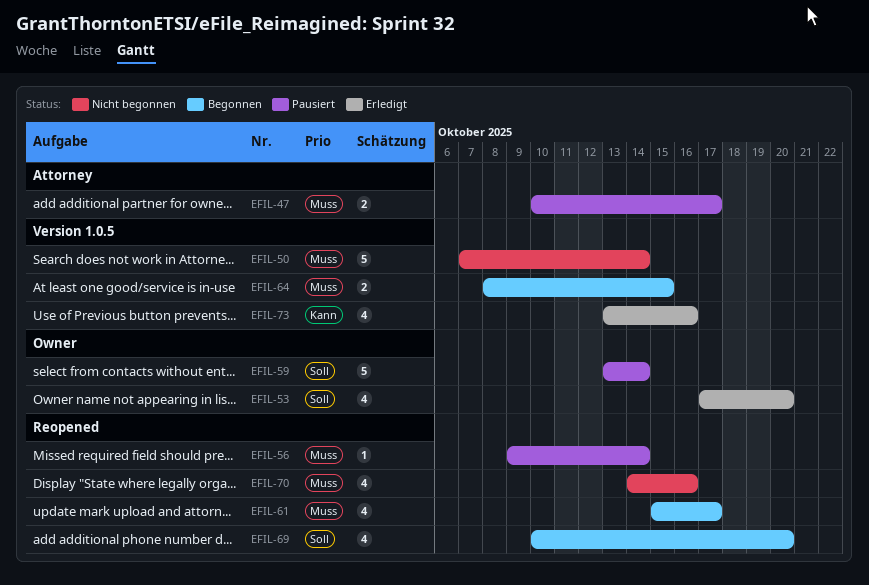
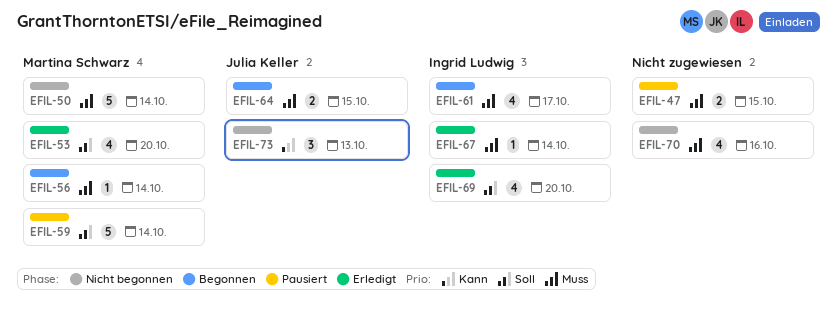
EFIL-47, due: Oct 17 -> Oct 15
EFIL-56, status: Pausiert -> Begonnen
EFIL-67: none -> present
EFIL-69, status: Begonnen -> Erledigt
EFIL-73, status: Erledigt -> Nicht begonnen
EFIL-73, estimate: 4 -> 3
EFIL-73, due: Oct 16 -> Oct 13

